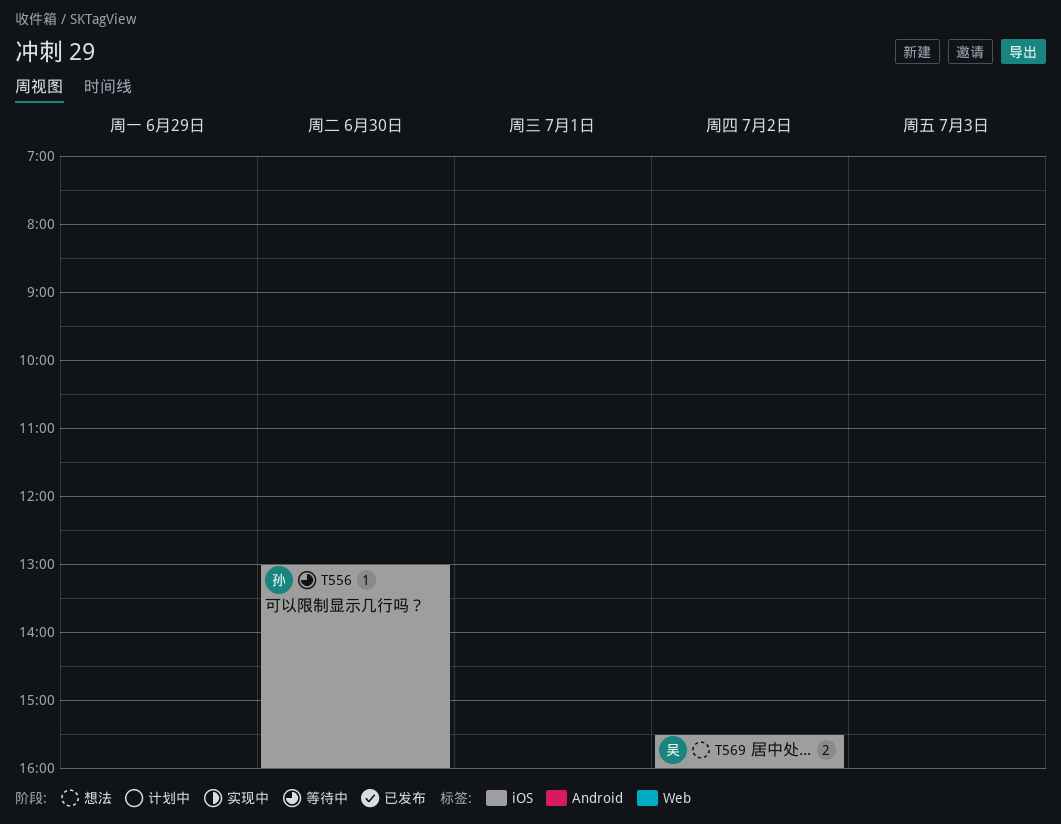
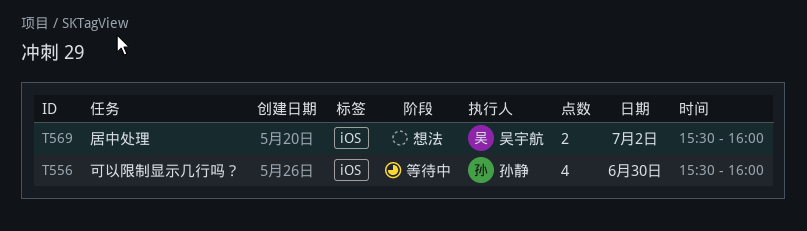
T556, estimate: 1 -> 4
T556, begins: 13:00 -> 15:30

